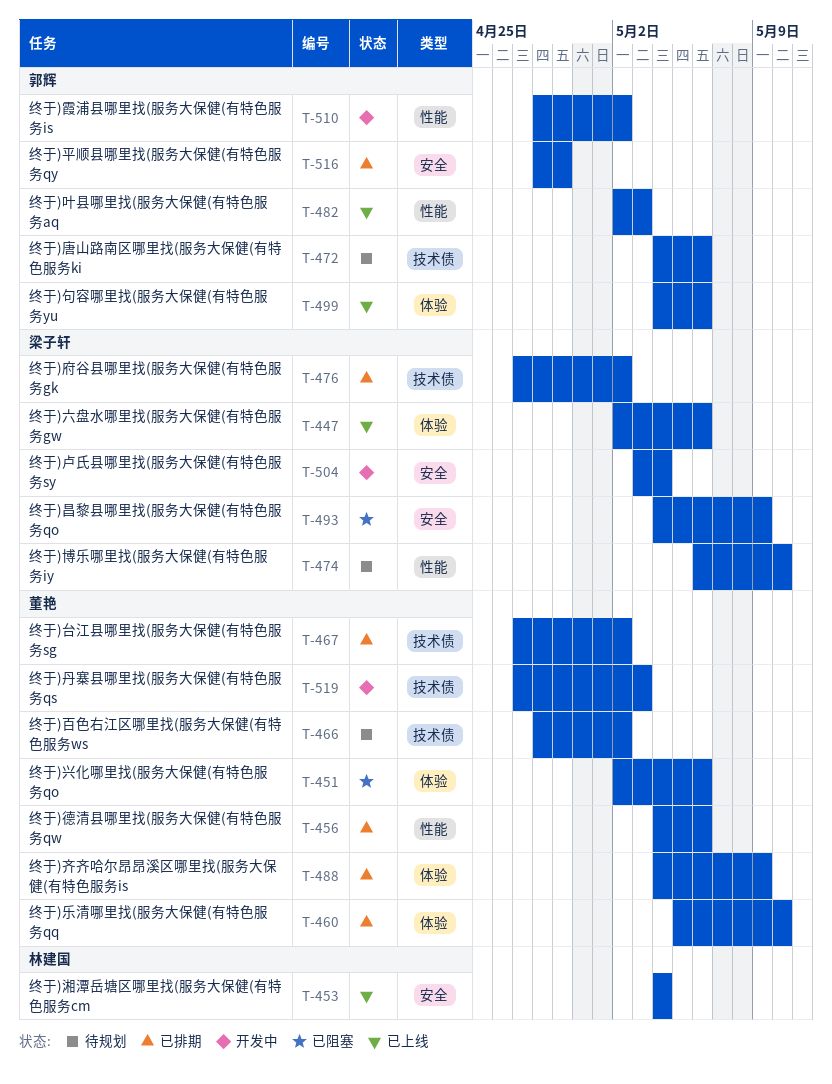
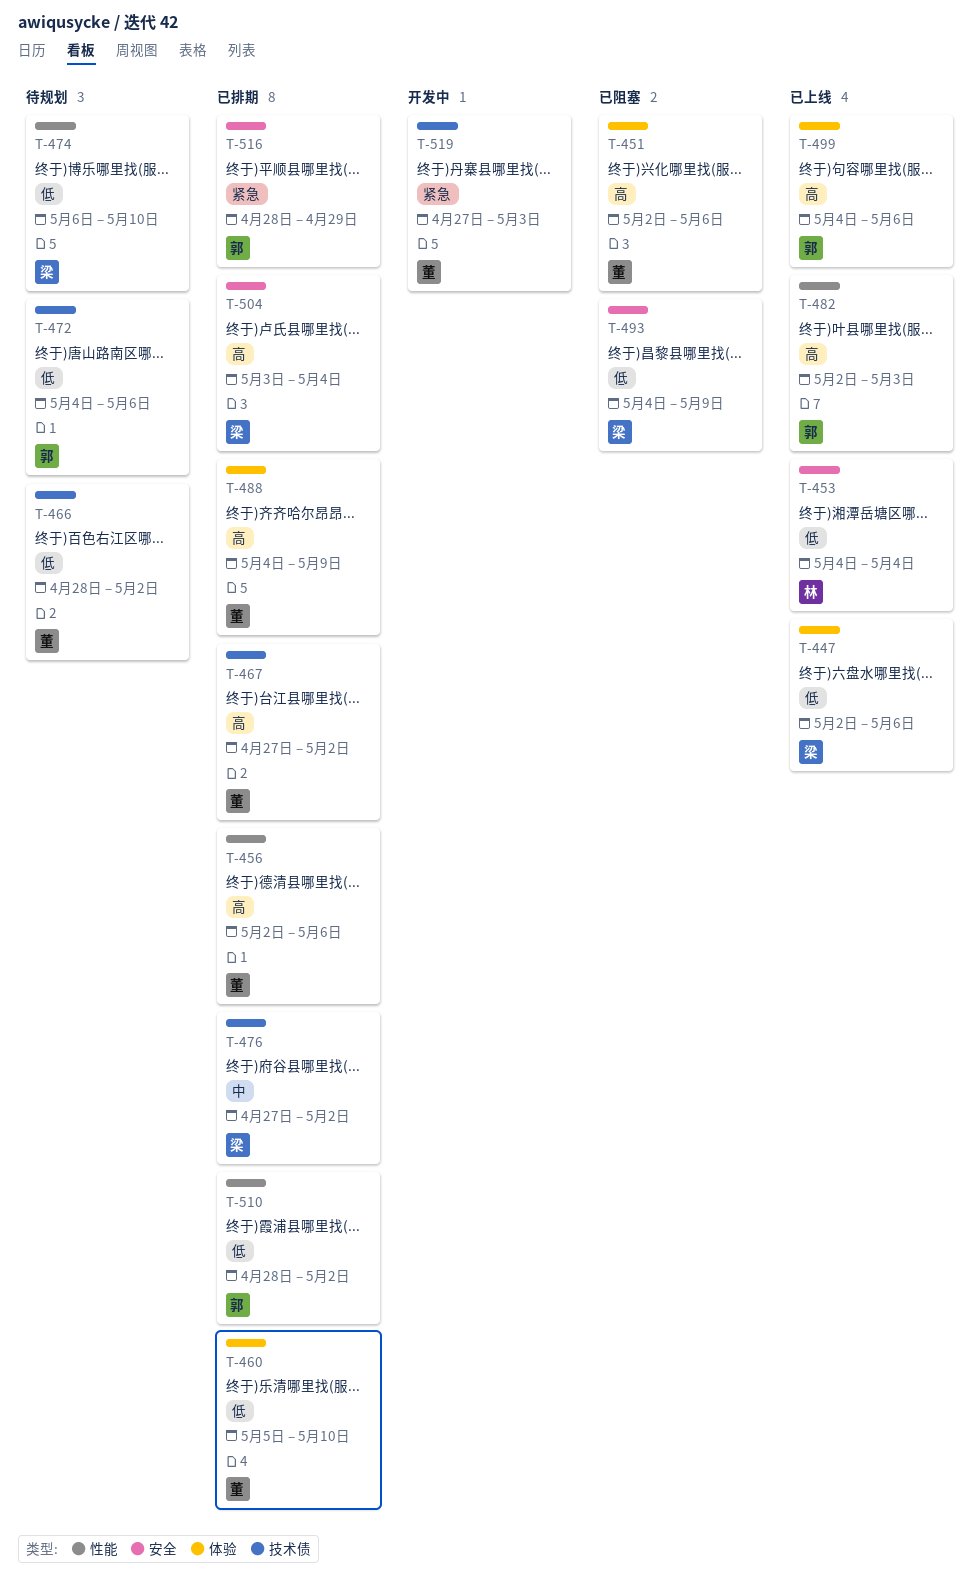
T-456, start: May 4 -> May 2
T-504, status: 开发中 -> 已排期
T-510, status: 开发中 -> 已排期

